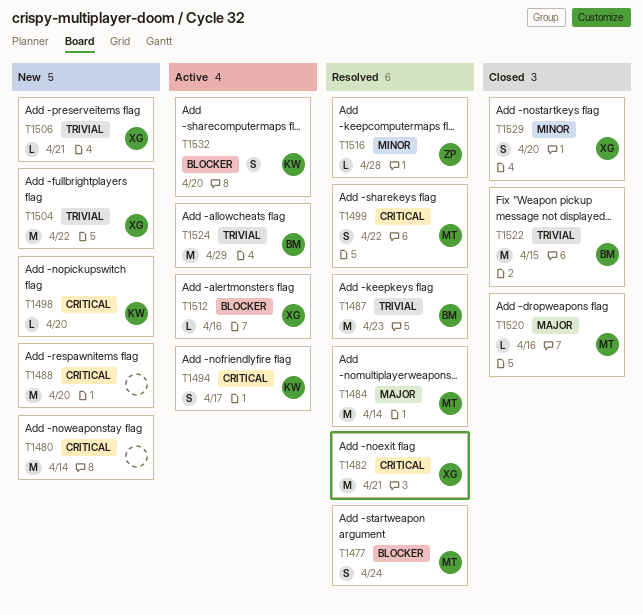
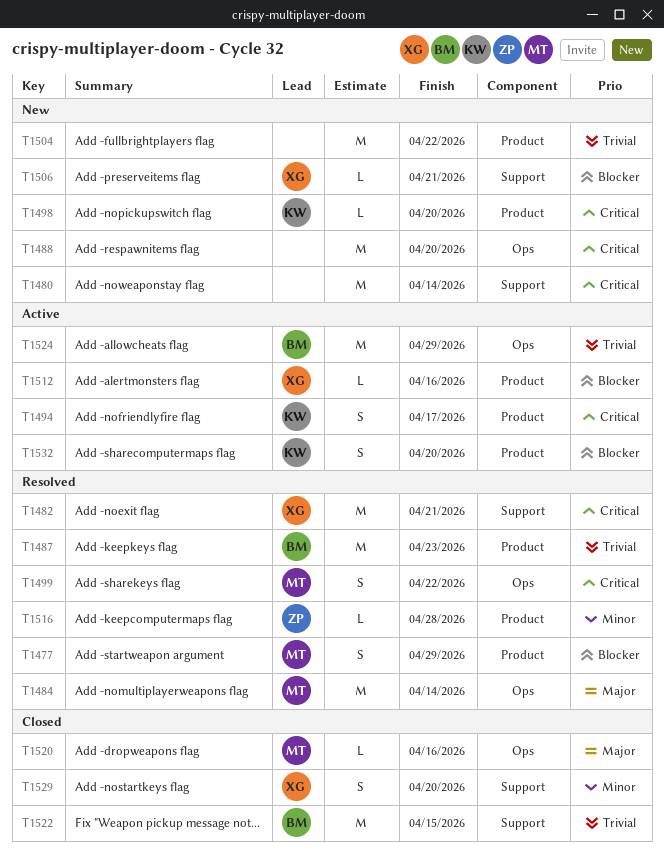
T1477, due: Apr 24 -> Apr 29
T1504, owner: XG -> none
T1506, priority: Trivial -> Blocker

